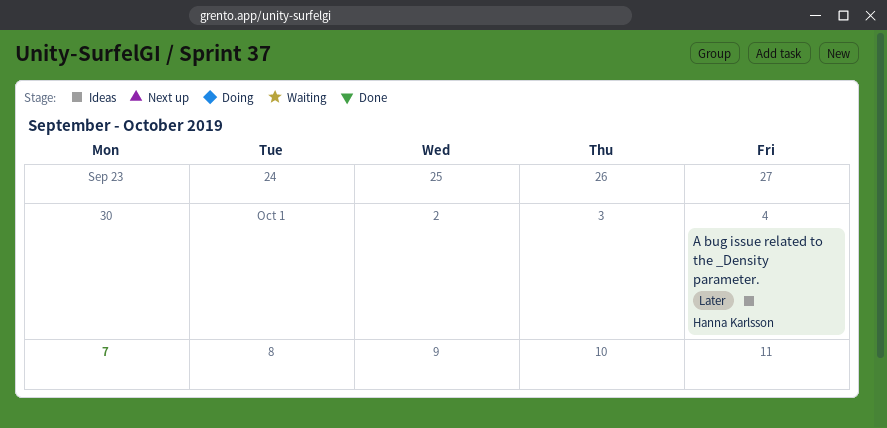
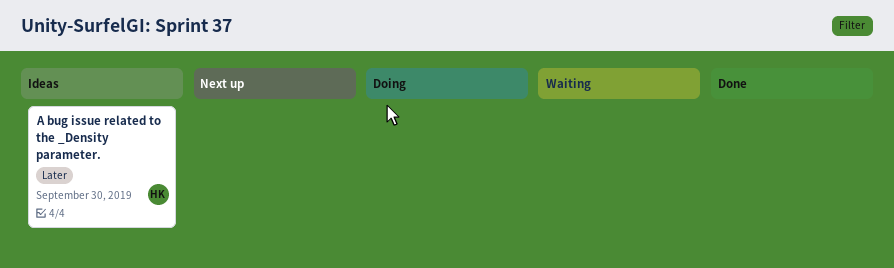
A bug issue related to the _Density parameter., due: Oct 4 -> Sep 30

